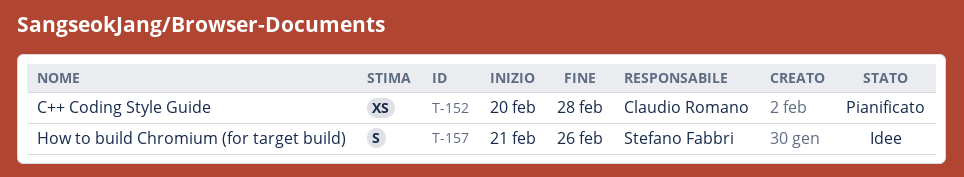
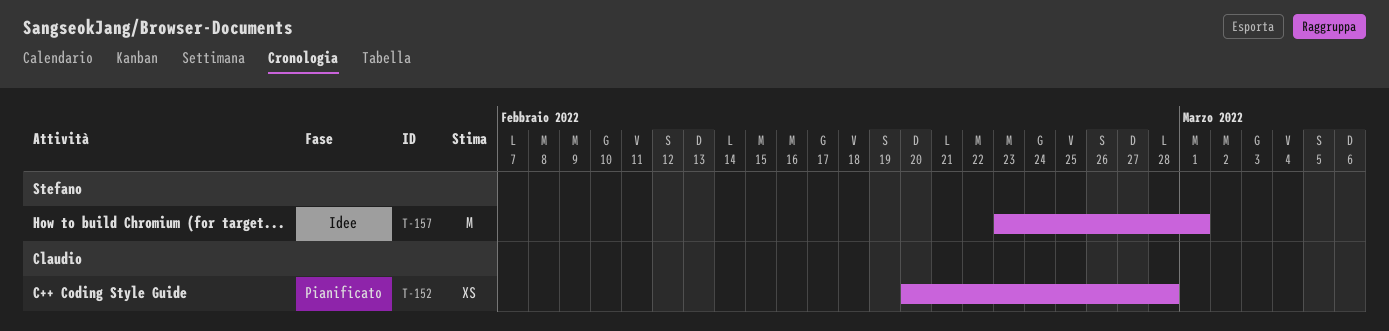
T-157, estimate: S -> M
T-157, start: Feb 21 -> Feb 23
T-157, due: Feb 26 -> Mar 1

